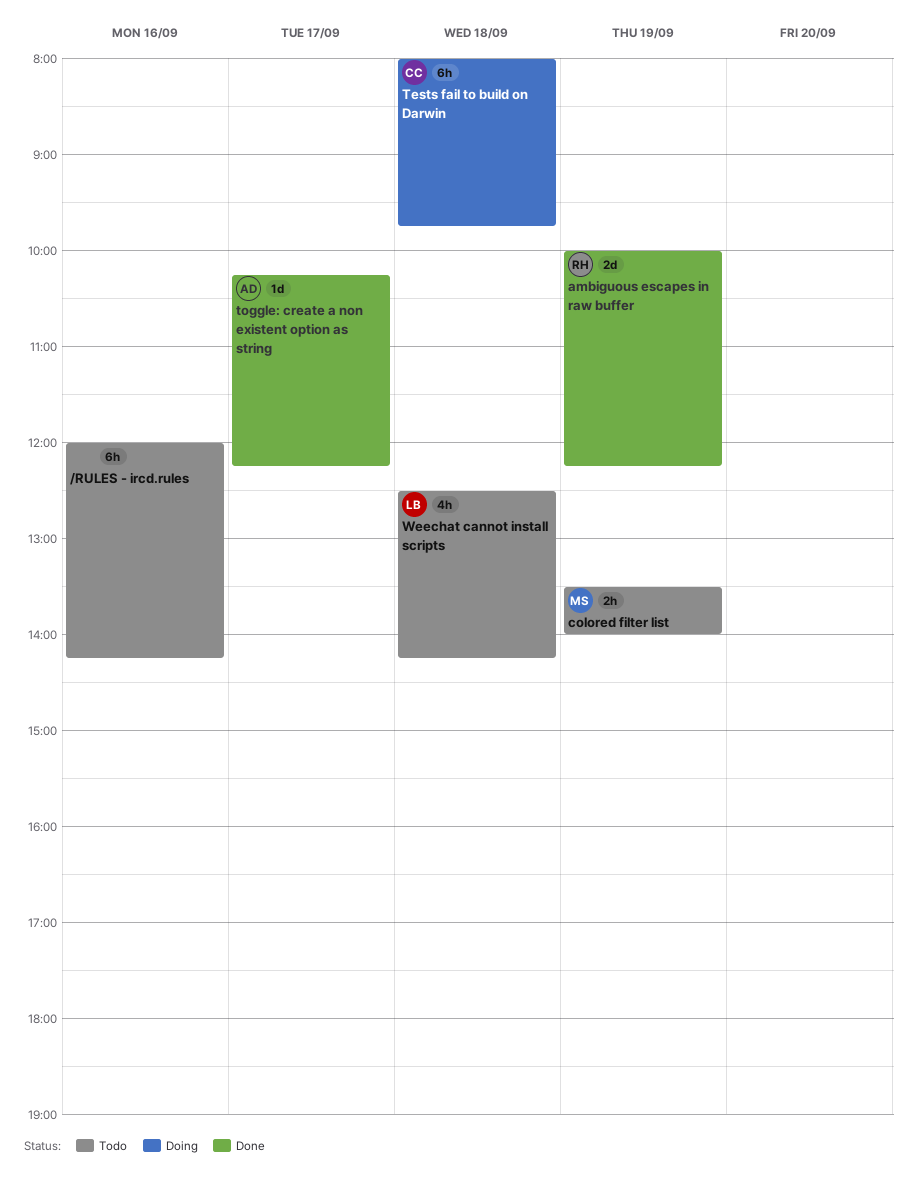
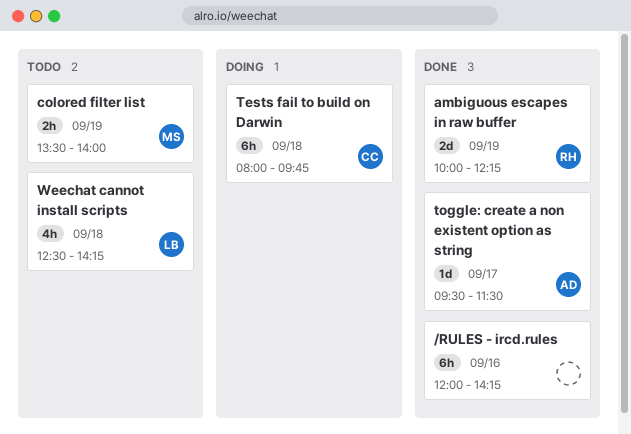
/RULES - ircd.rules, status: Todo -> Done
toggle: create a non existent option as string, begins: 10:15 -> 09:30
toggle: create a non existent option as string, ends: 12:15 -> 11:30

